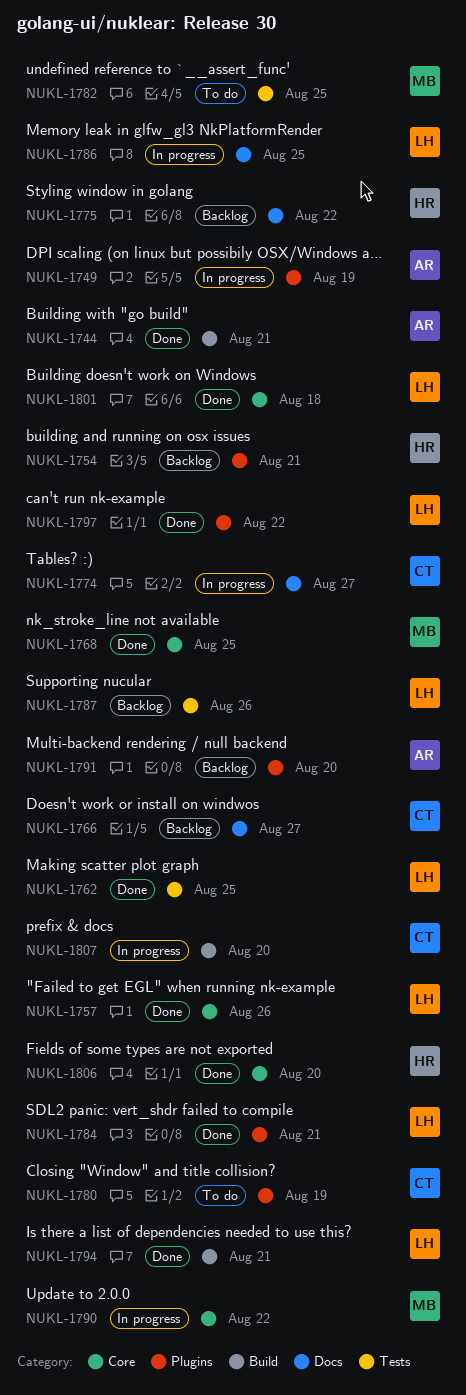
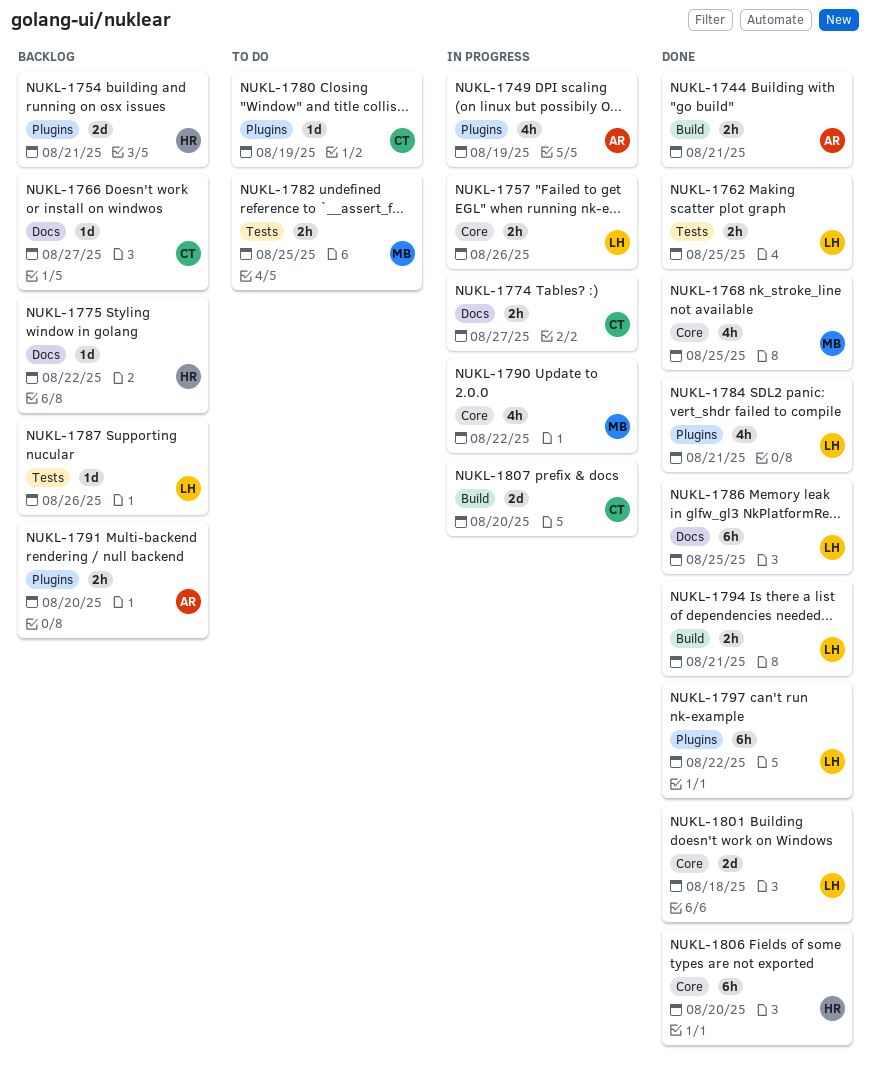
NUKL-1757, status: Done -> In progress
NUKL-1786, status: In progress -> Done

